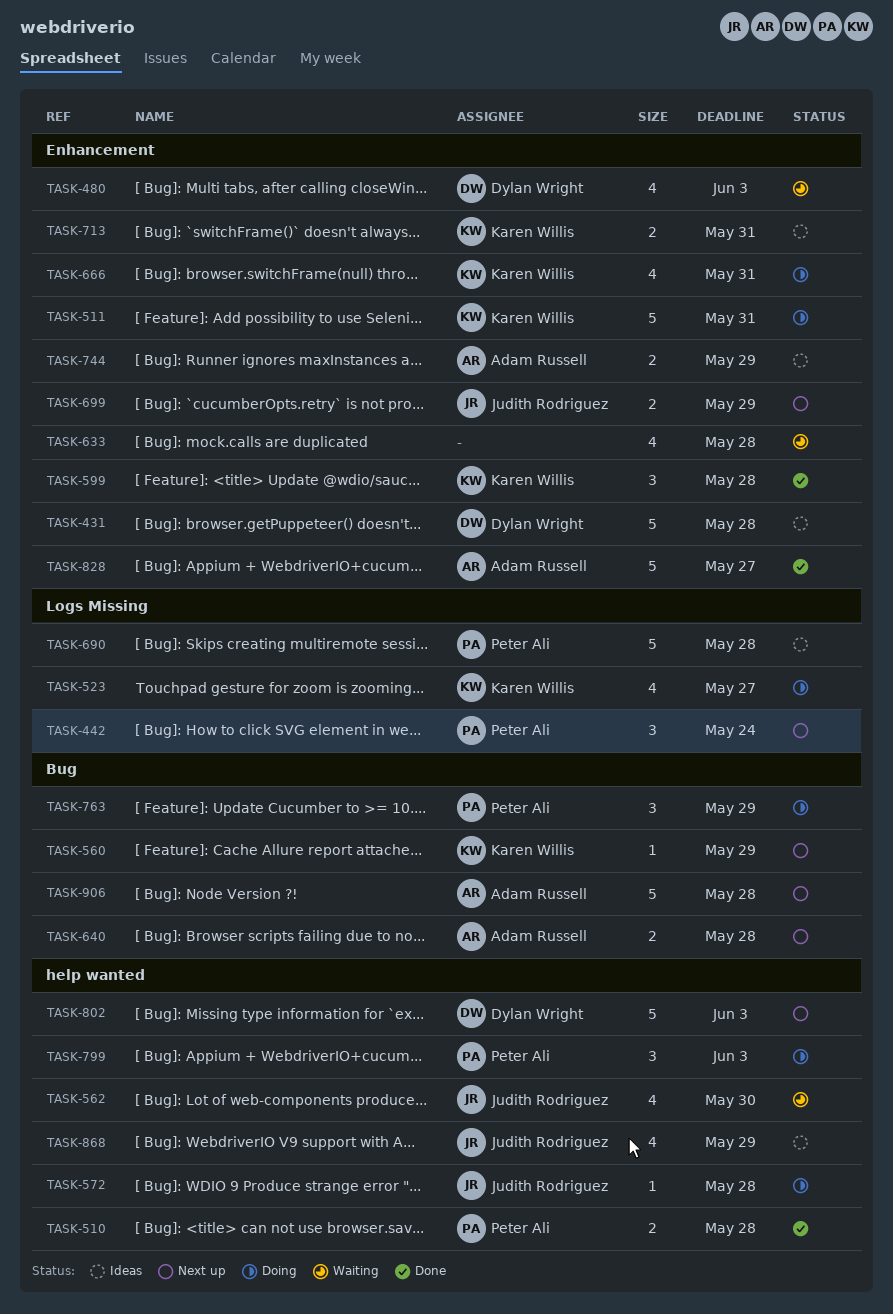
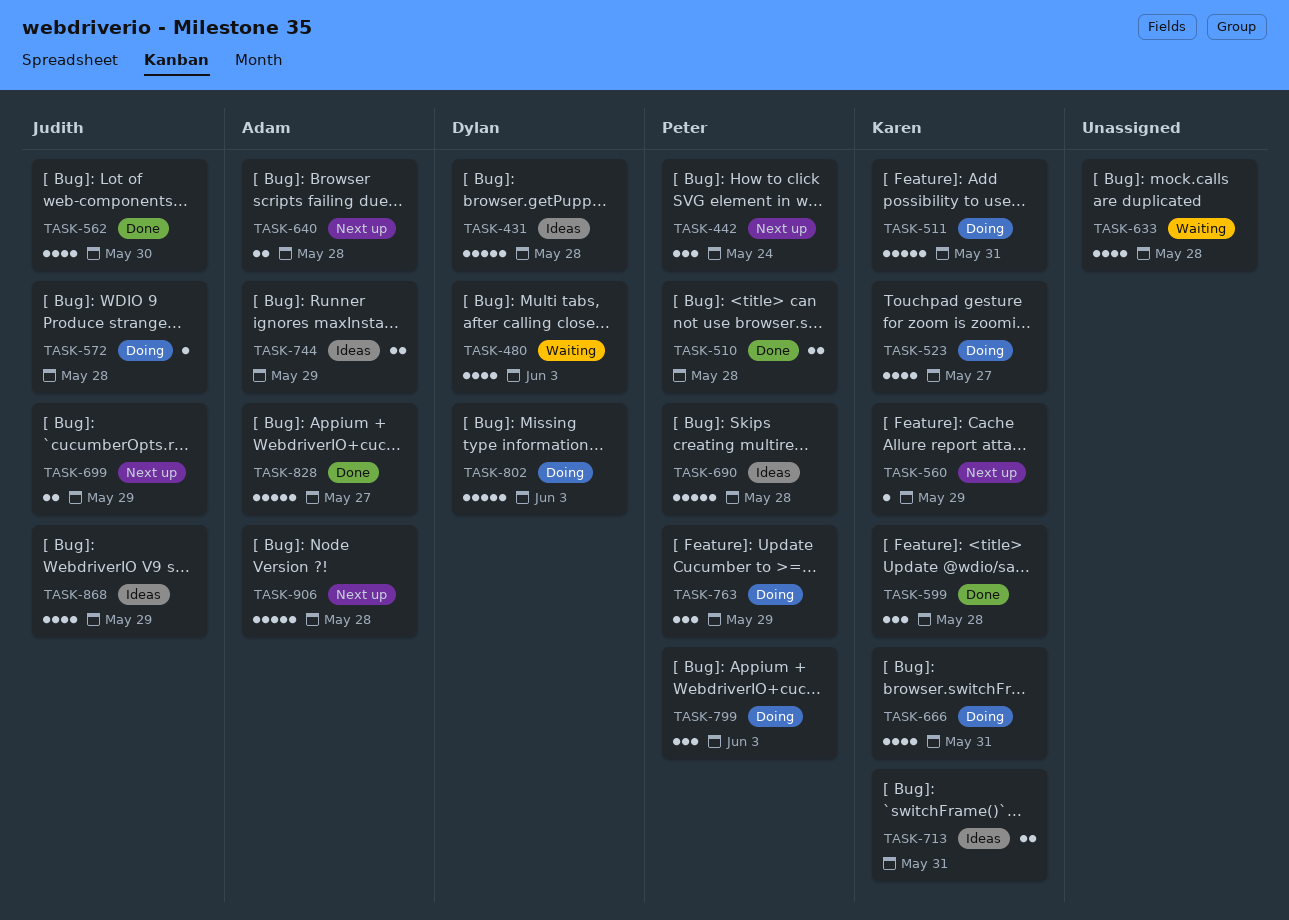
TASK-562, status: Waiting -> Done
TASK-802, status: Next up -> Doing

